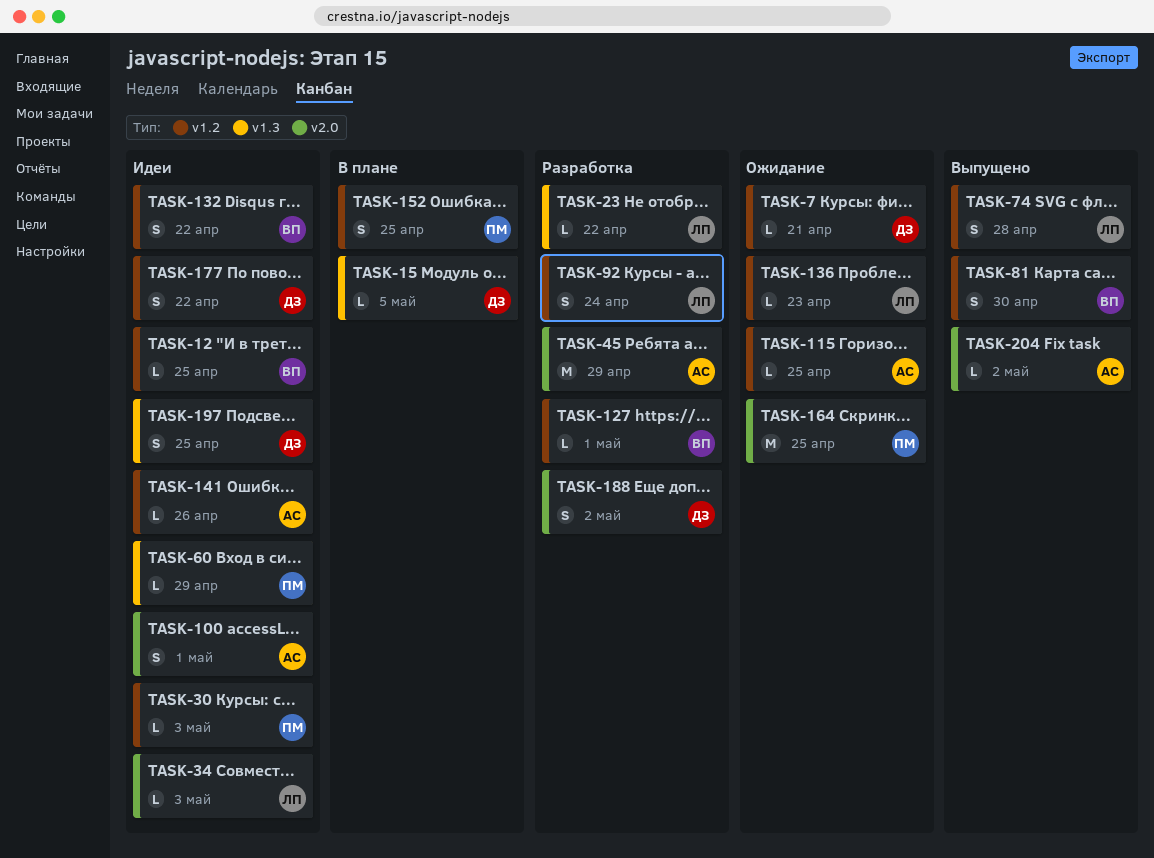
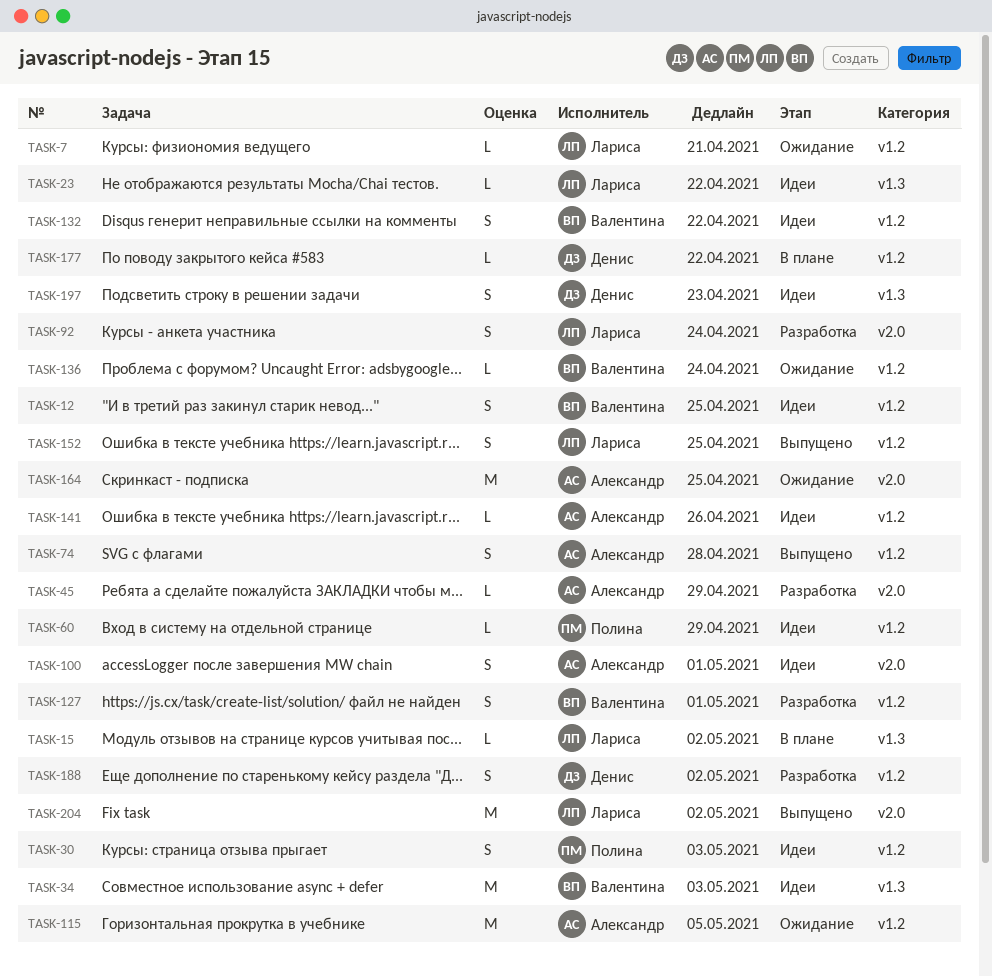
TASK-7, owner: Денис -> Лариса
TASK-12, estimate: L -> S
TASK-15, owner: Денис -> Лариса
TASK-15, due: May 5 -> May 2
TASK-23, status: Разработка -> Идеи
TASK-30, estimate: L -> S
TASK-34, owner: Лариса -> Валентина
TASK-34, label: v2.0 -> v1.3
TASK-34, estimate: L -> M
TASK-45, estimate: M -> L
TASK-60, label: v1.3 -> v1.2
TASK-74, owner: Лариса -> Александр
TASK-81: present -> none
TASK-92, label: v1.2 -> v2.0
TASK-115, estimate: L -> M
TASK-115, due: Apr 25 -> May 5
TASK-127, estimate: L -> S
TASK-136, owner: Лариса -> Валентина
TASK-136, due: Apr 23 -> Apr 24
TASK-152, status: В плане -> Выпущено
TASK-152, owner: Полина -> Лариса
TASK-164, owner: Полина -> Александр
TASK-177, status: Идеи -> В плане
TASK-177, estimate: S -> L
TASK-188, label: v2.0 -> v1.2
TASK-197, due: Apr 25 -> Apr 23
TASK-204, owner: Александр -> Лариса
TASK-204, estimate: L -> M

